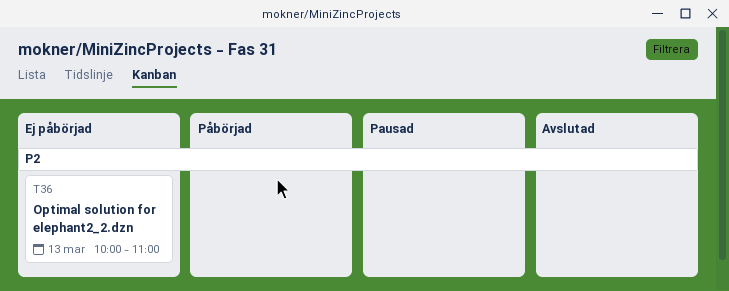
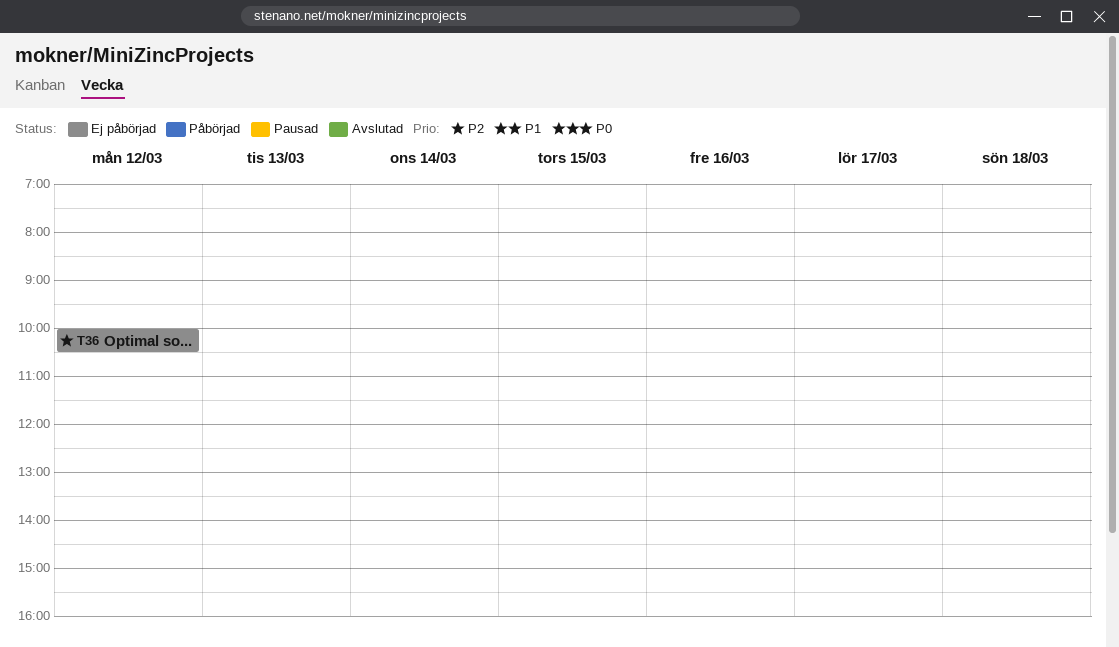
T36, day: Mar 13 -> Mar 12
T36, ends: 11:00 -> 10:30

